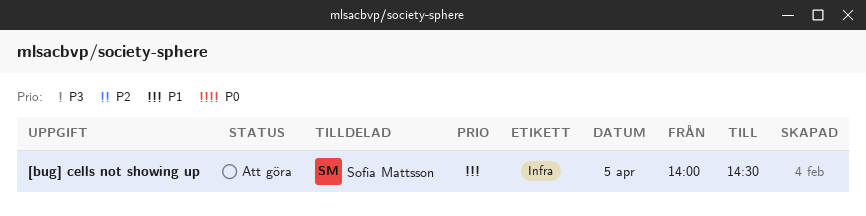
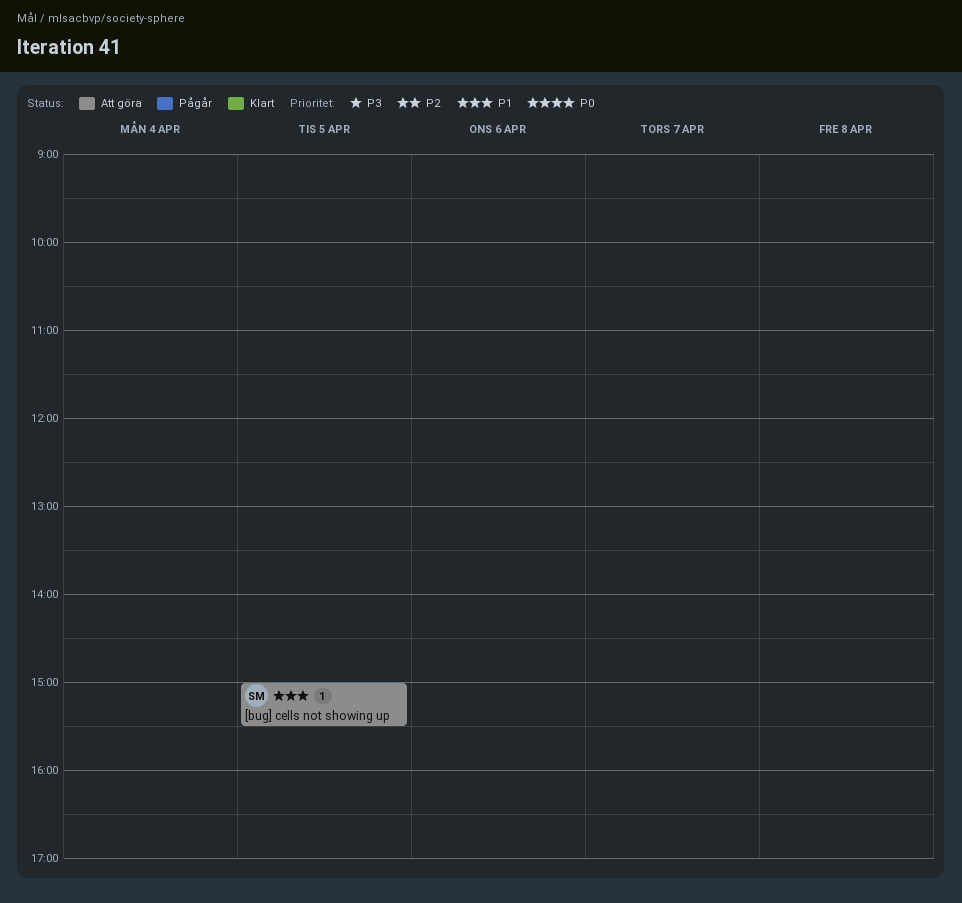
[bug] cells not showing up, begins: 14:00 -> 15:00
[bug] cells not showing up, ends: 14:30 -> 15:30

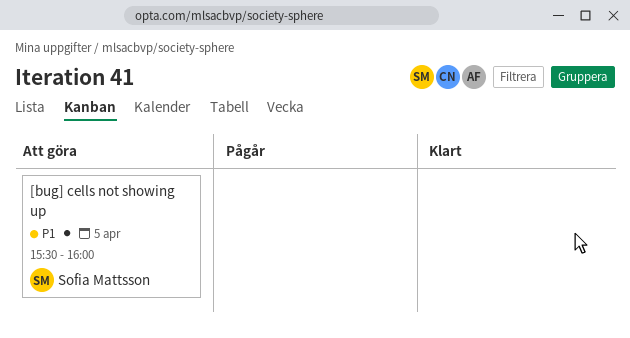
[bug] cells not showing up, begins: 15:00 -> 15:30
[bug] cells not showing up, ends: 15:30 -> 16:00

